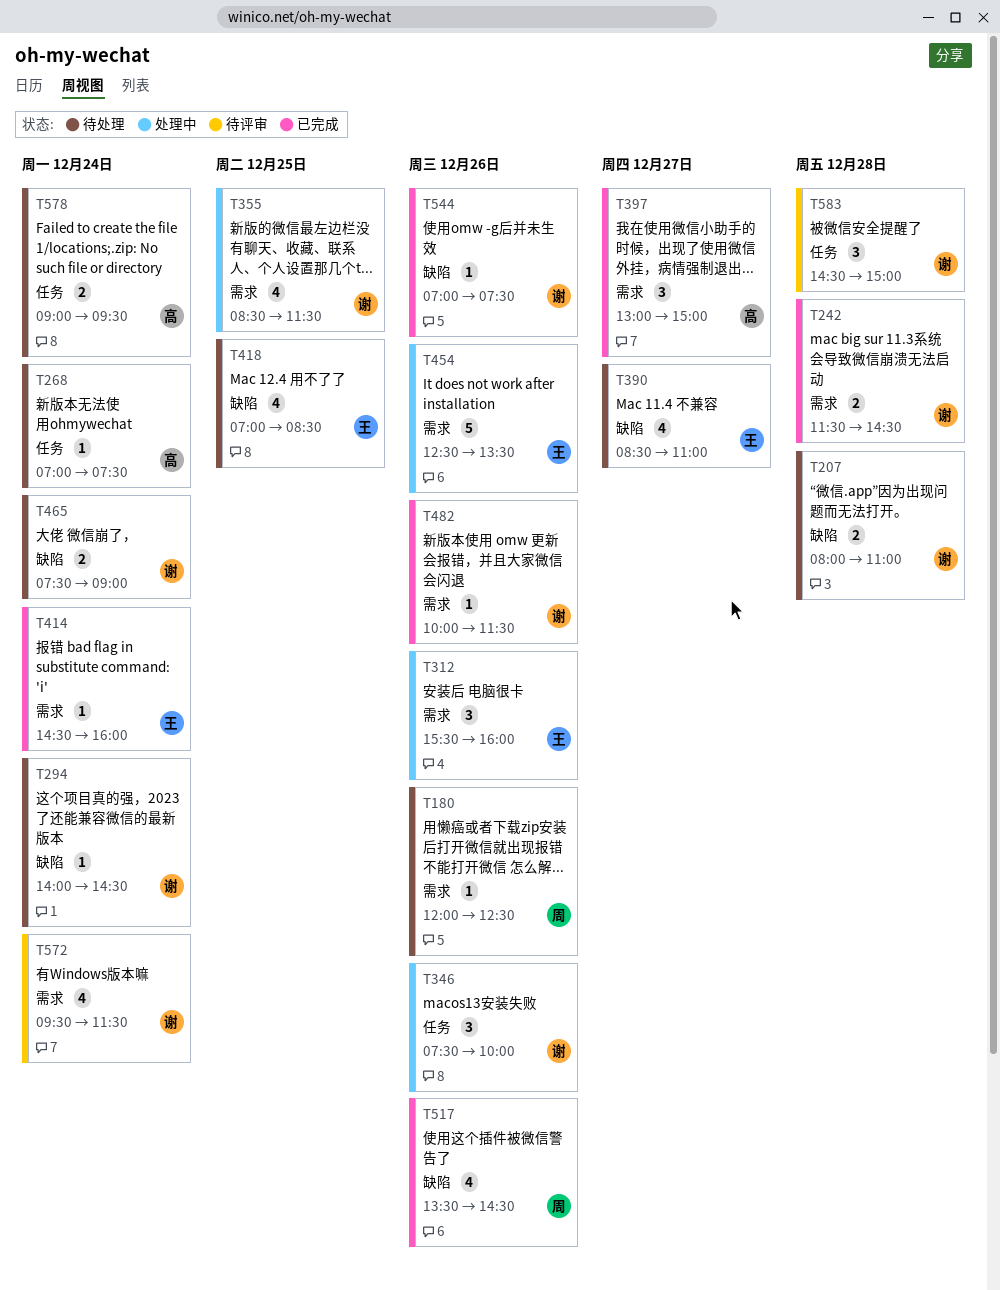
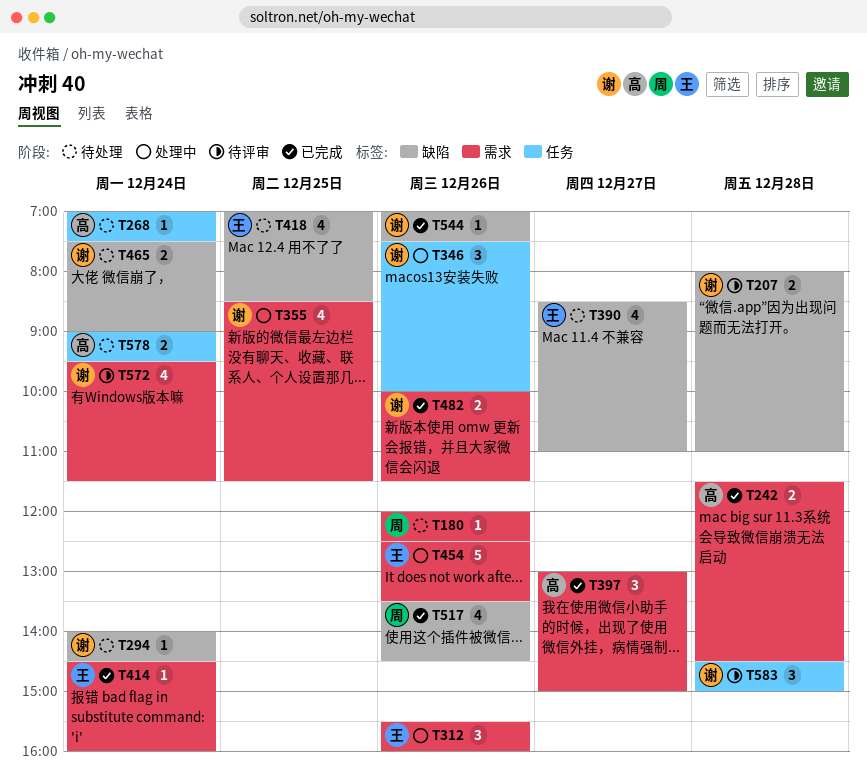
T207, status: 待处理 -> 待评审
T242, owner: 谢 -> 高
T482, estimate: 1 -> 2

